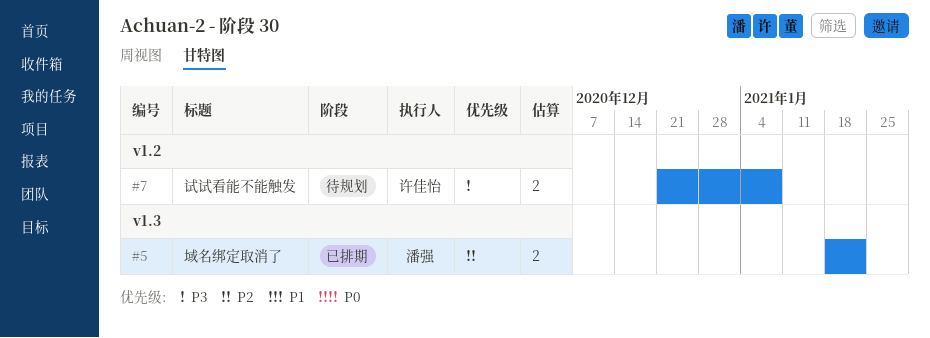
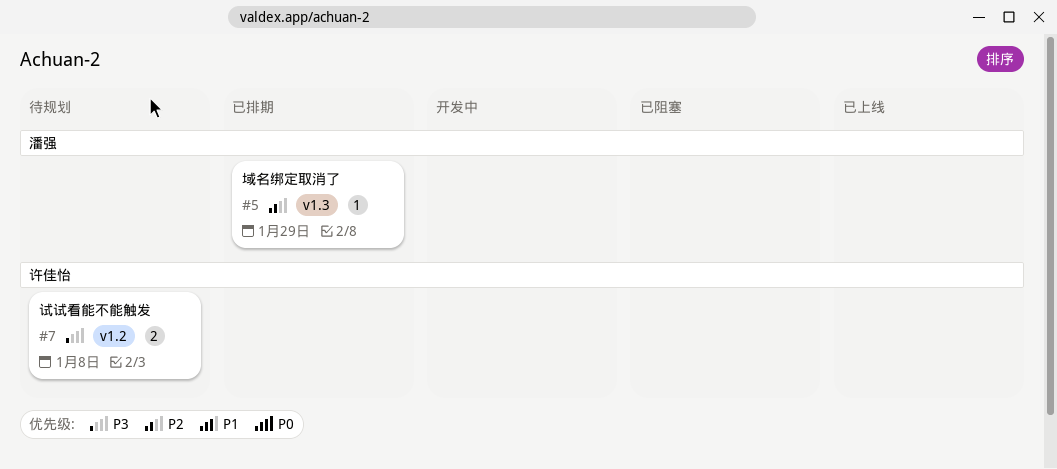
#5, estimate: 2 -> 1
#5, due: Jan 22 -> Jan 29

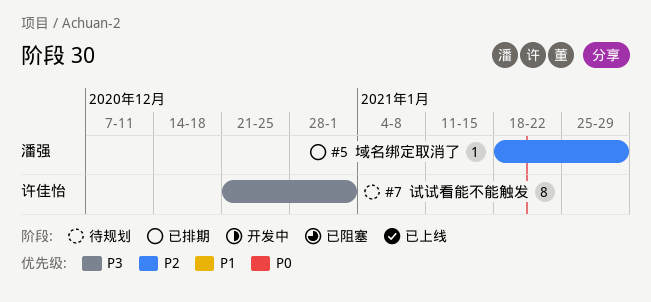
#7, estimate: 2 -> 8
#7, due: Jan 8 -> Jan 1

